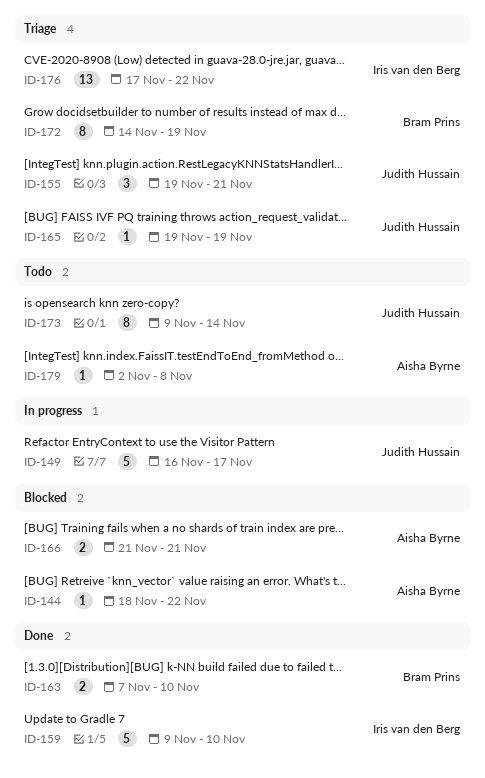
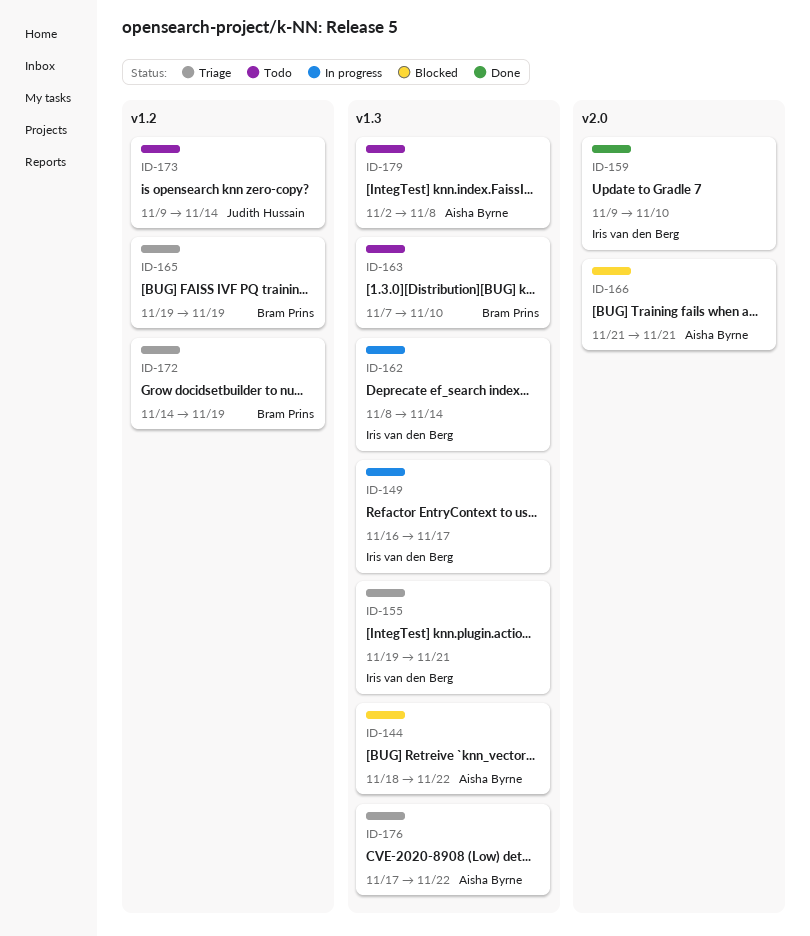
ID-149, owner: Judith Hussain -> Iris van den Berg
ID-155, owner: Judith Hussain -> Iris van den Berg
ID-162: none -> present
ID-163, status: Done -> Todo
ID-165, owner: Judith Hussain -> Bram Prins
ID-176, owner: Iris van den Berg -> Aisha Byrne

